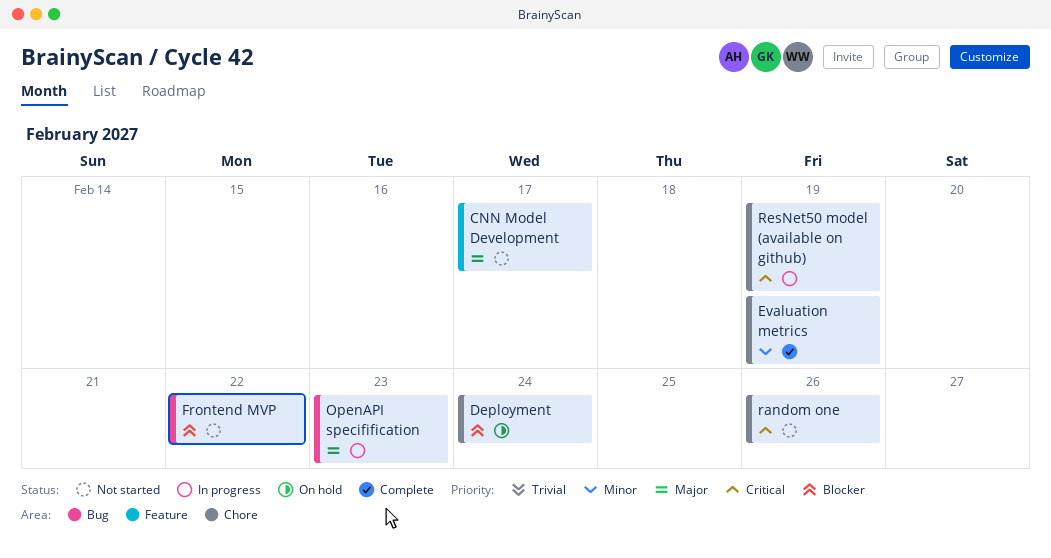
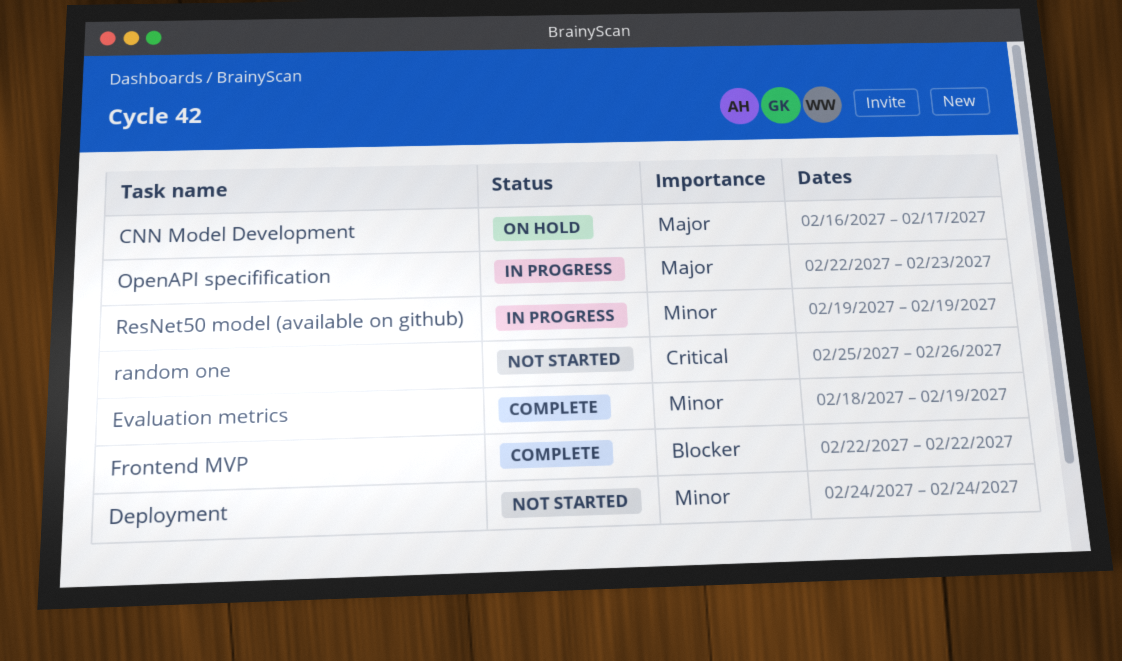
CNN Model Development, status: Not started -> On hold
Deployment, status: On hold -> Not started
Deployment, priority: Blocker -> Minor
Frontend MVP, status: Not started -> Complete
ResNet50 model (available on github), priority: Critical -> Minor

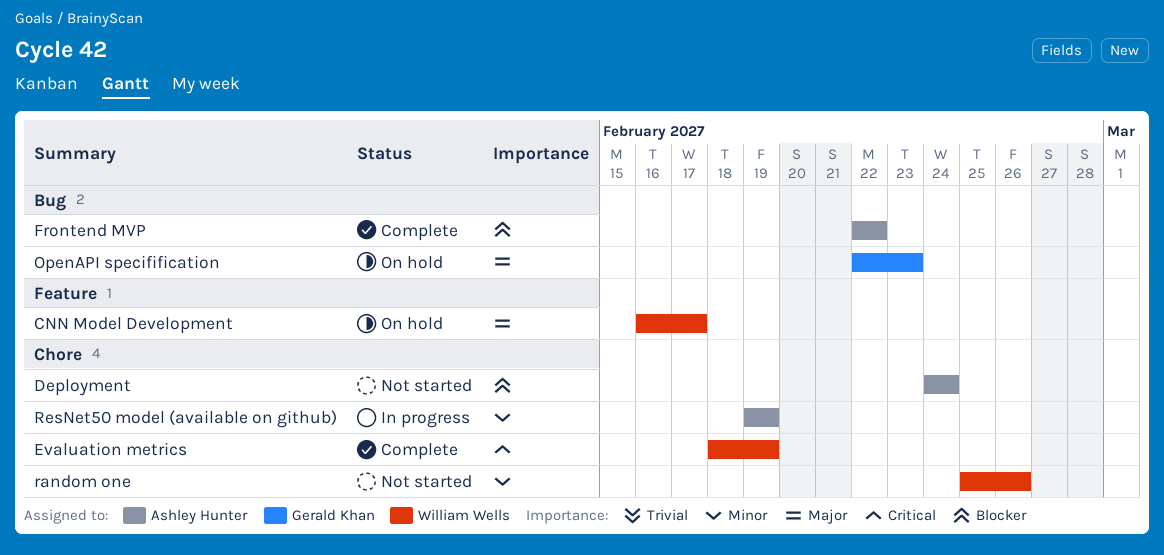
Deployment, priority: Minor -> Blocker
Evaluation metrics, priority: Minor -> Critical
OpenAPI specifification, status: In progress -> On hold
random one, priority: Critical -> Minor

